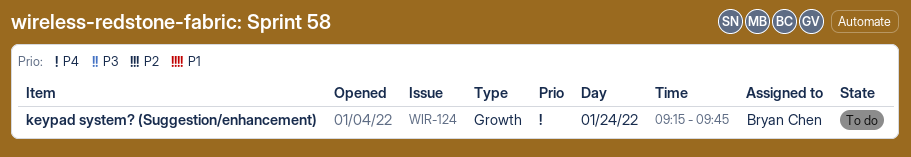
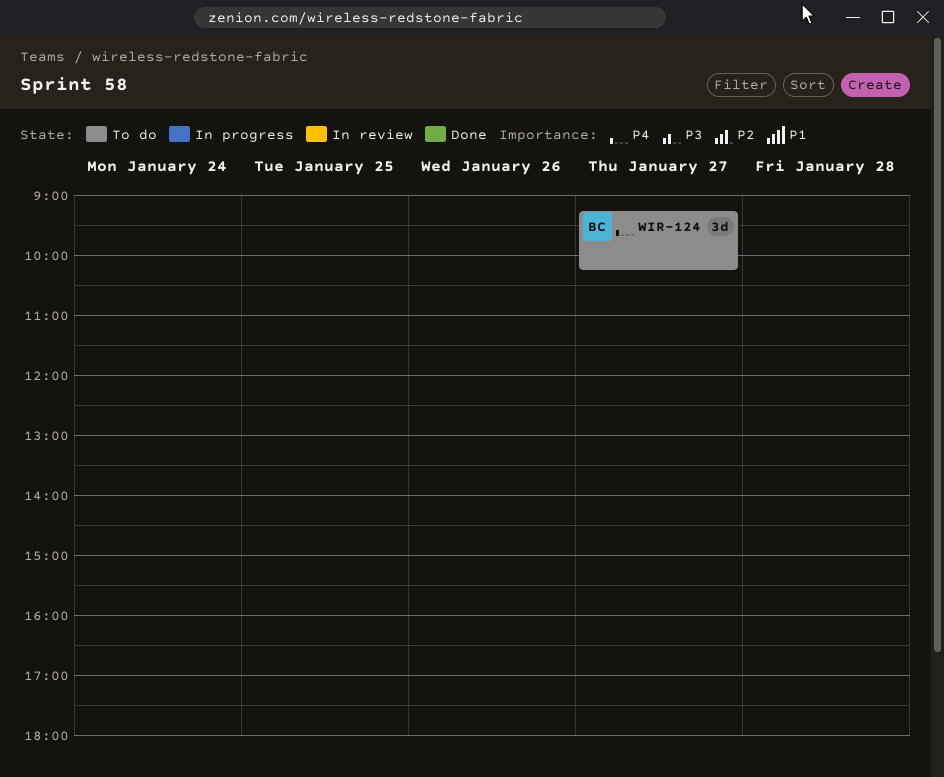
WIR-124, day: Jan 24 -> Jan 27
WIR-124, ends: 09:45 -> 10:15

